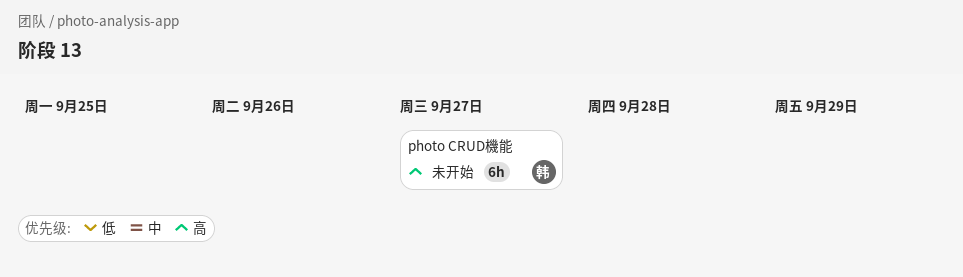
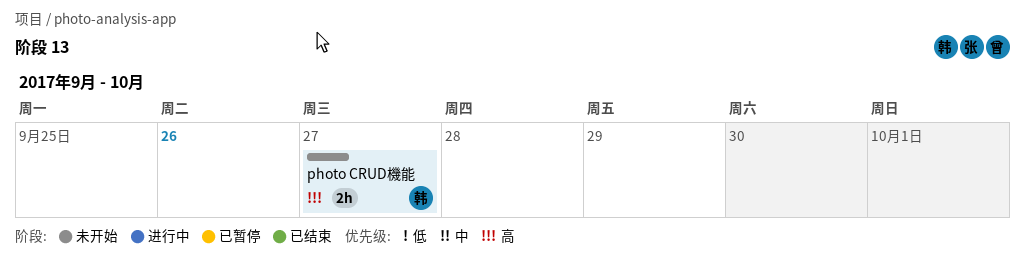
photo CRUD機能, estimate: 6h -> 2h

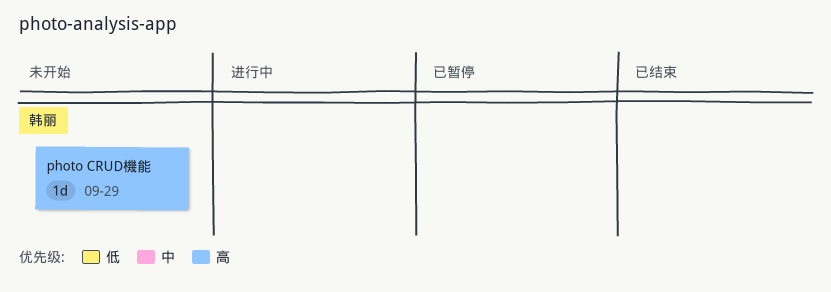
photo CRUD機能, estimate: 2h -> 1d
photo CRUD機能, due: Sep 27 -> Sep 29

